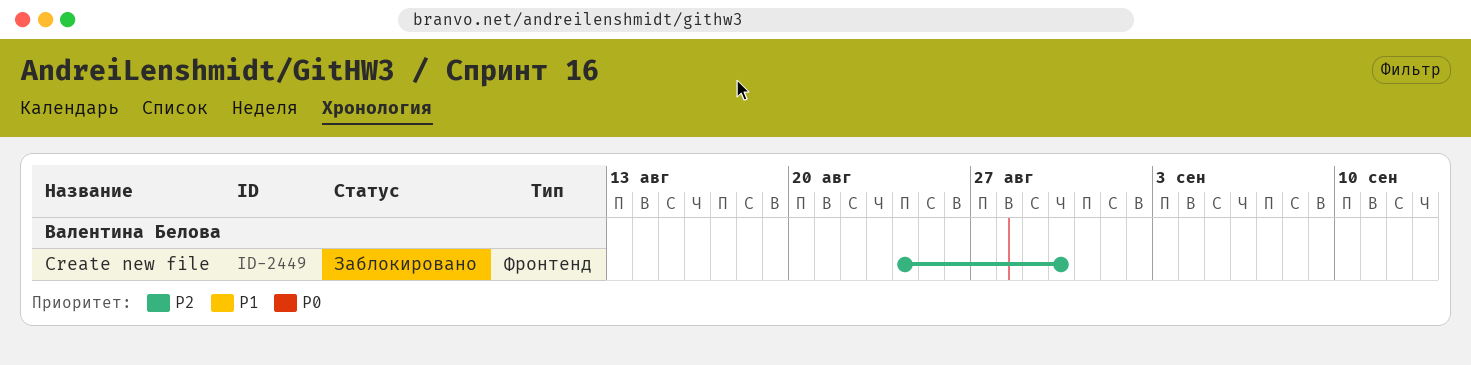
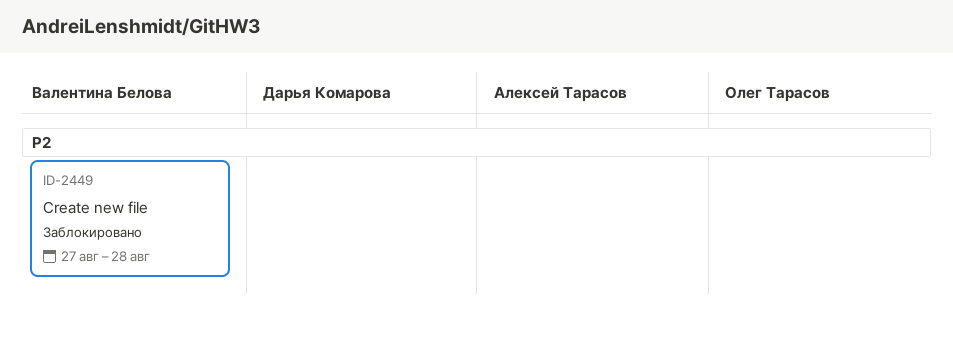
ID-2449, start: Aug 24 -> Aug 27
ID-2449, due: Aug 30 -> Aug 28

